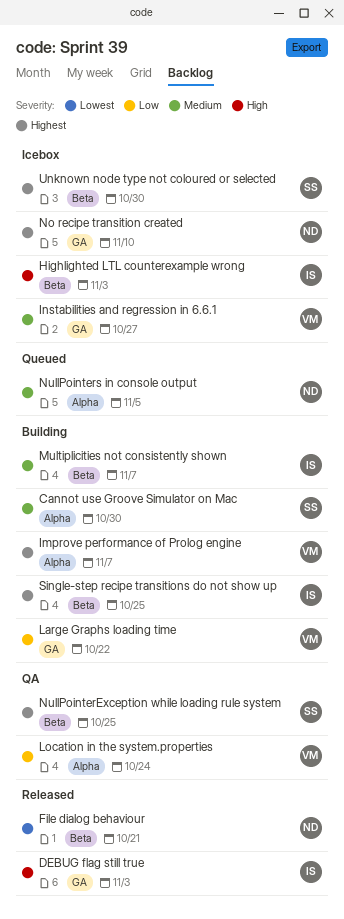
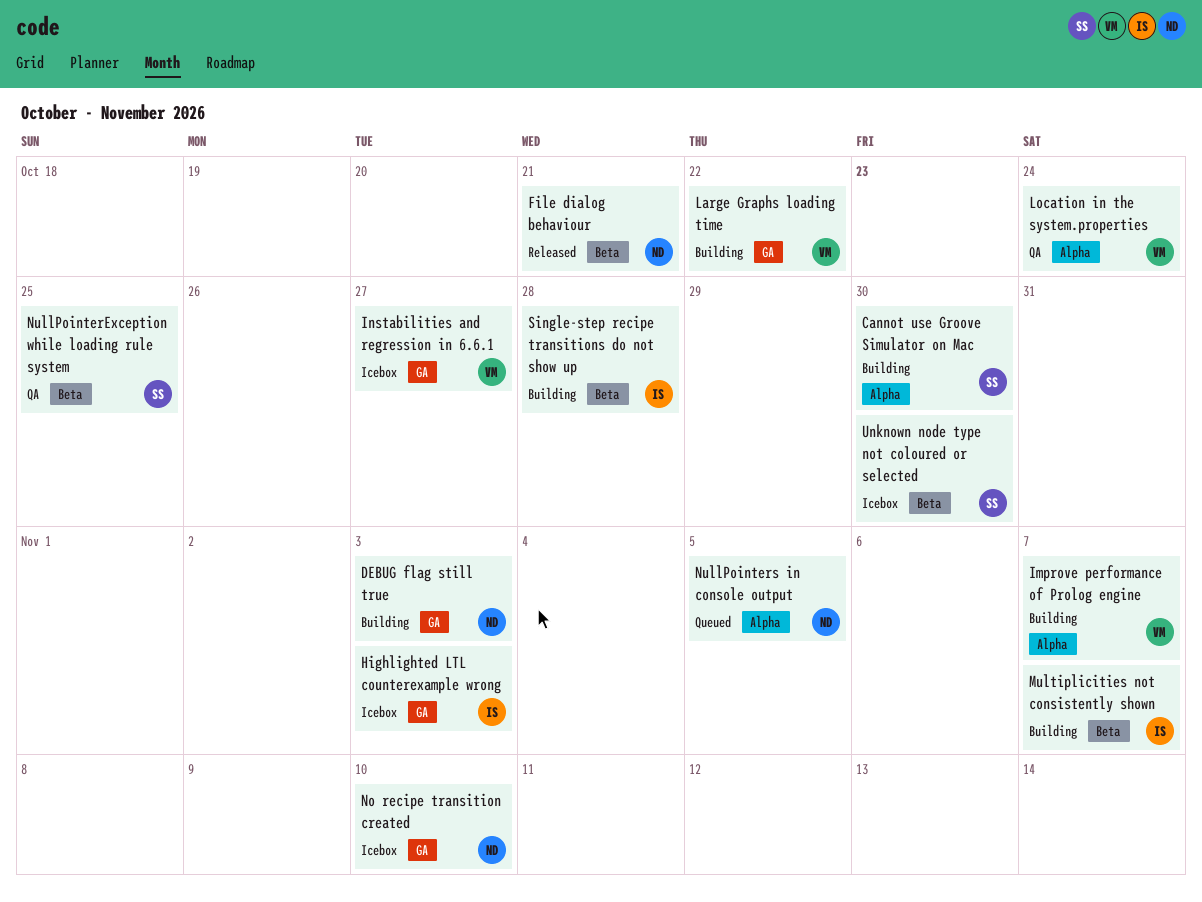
DEBUG flag still true, status: Released -> Building
DEBUG flag still true, owner: IS -> ND
Highlighted LTL counterexample wrong, label: Beta -> GA
Single-step recipe transitions do not show up, due: Oct 25 -> Oct 28

